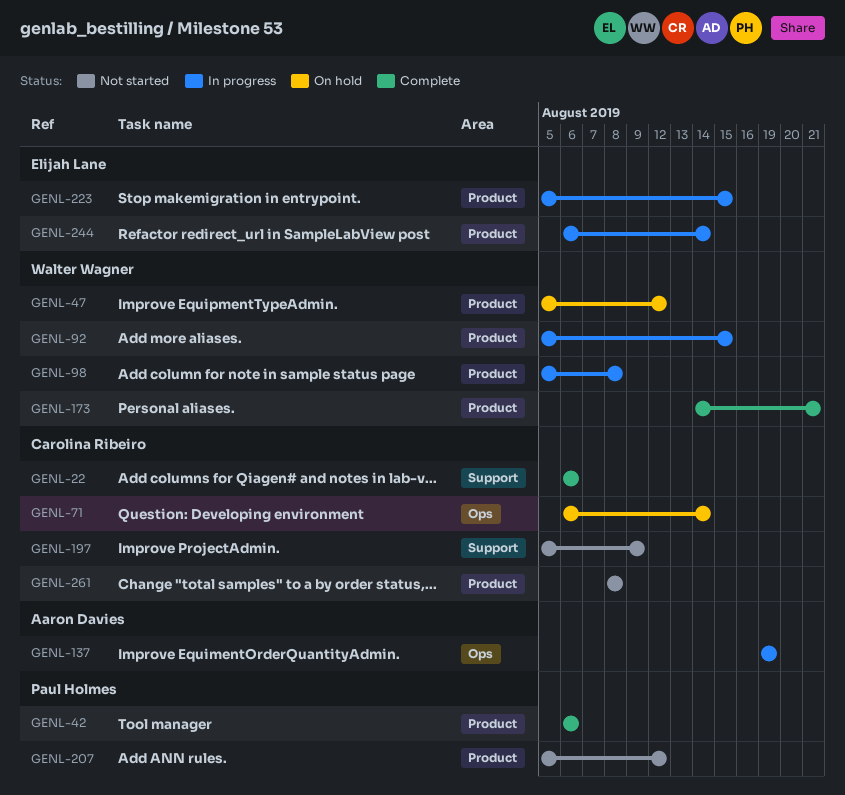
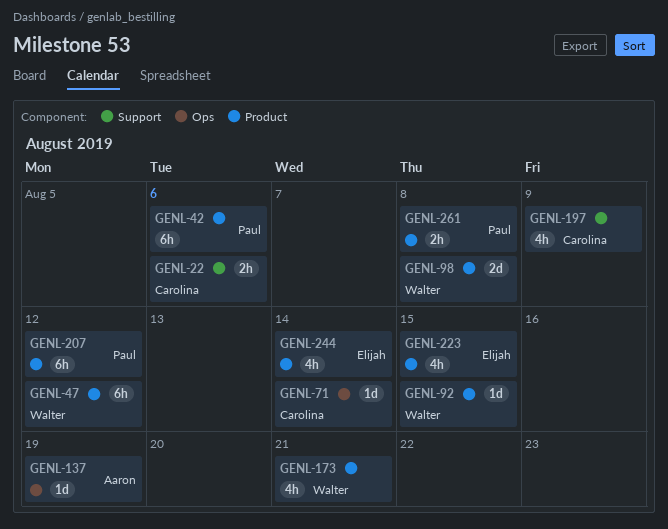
GENL-261, owner: Carolina Ribeiro -> Paul Holmes

